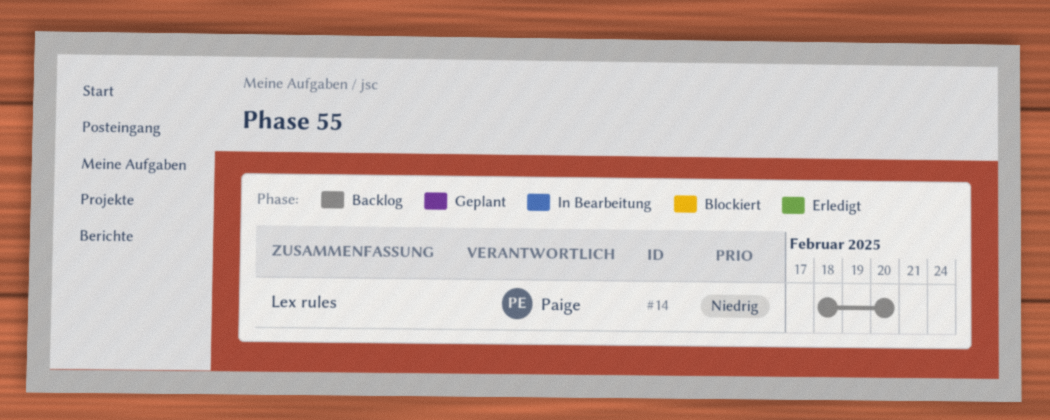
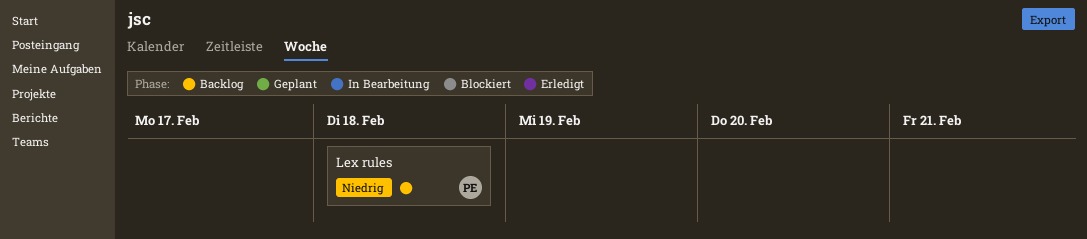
Lex rules, due: Feb 20 -> Feb 18

